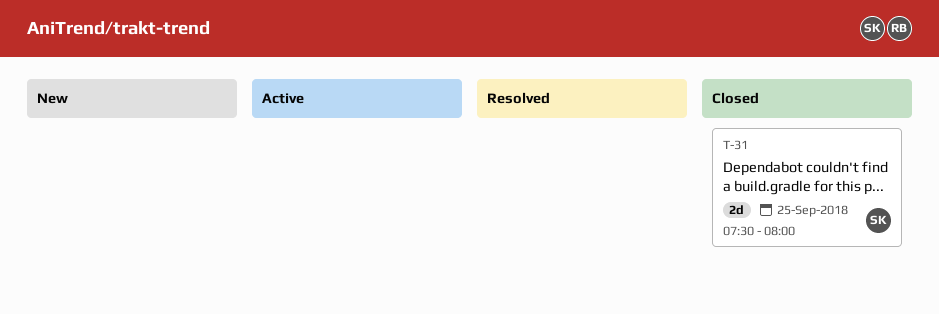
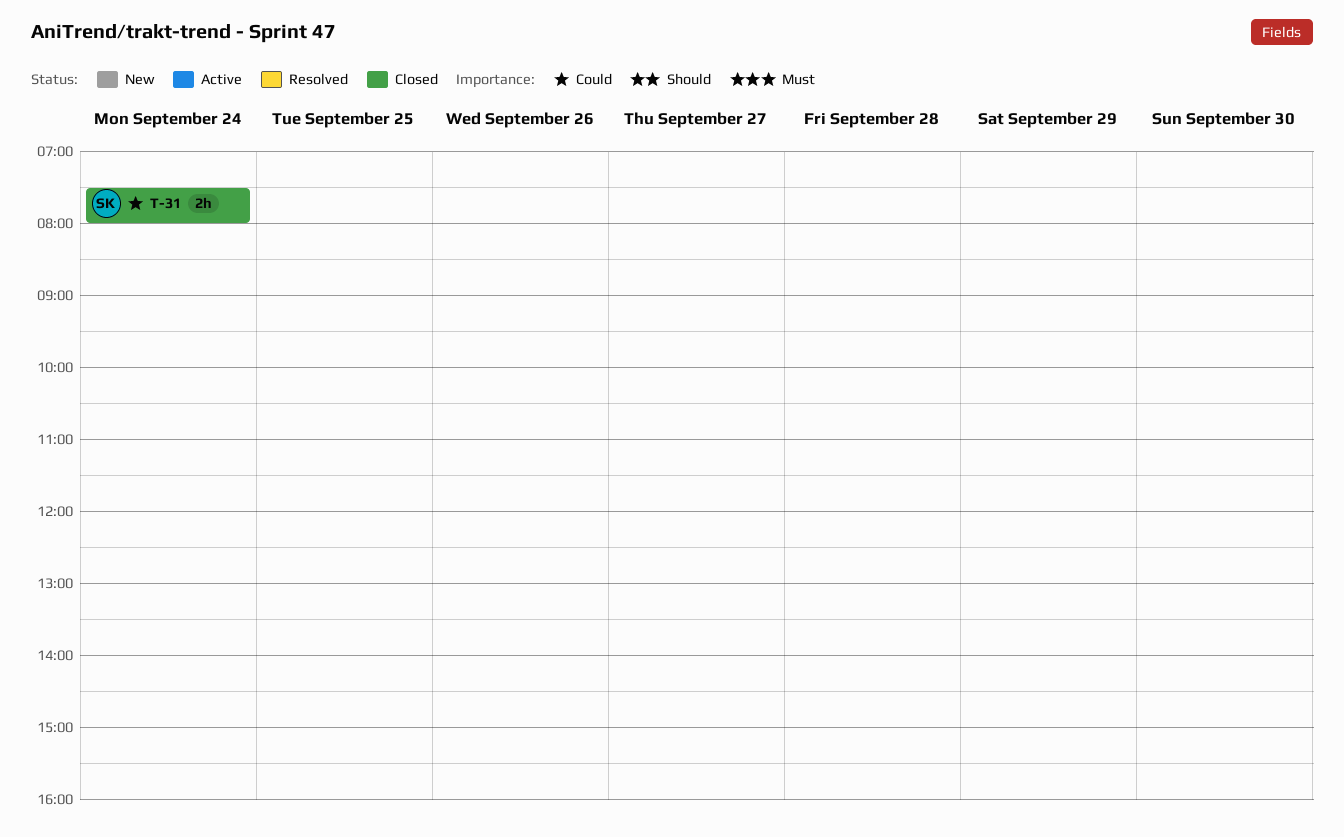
T-31, estimate: 2d -> 2h
T-31, day: Sep 25 -> Sep 24

